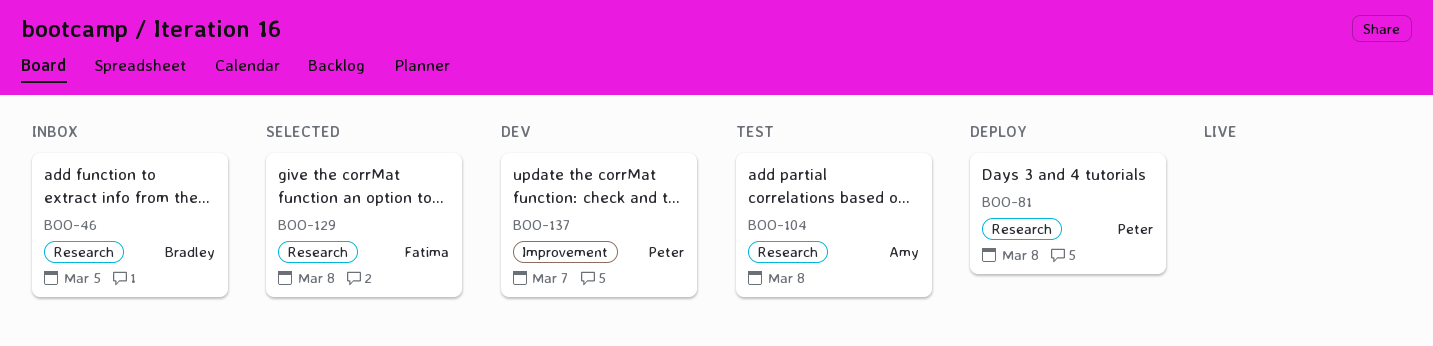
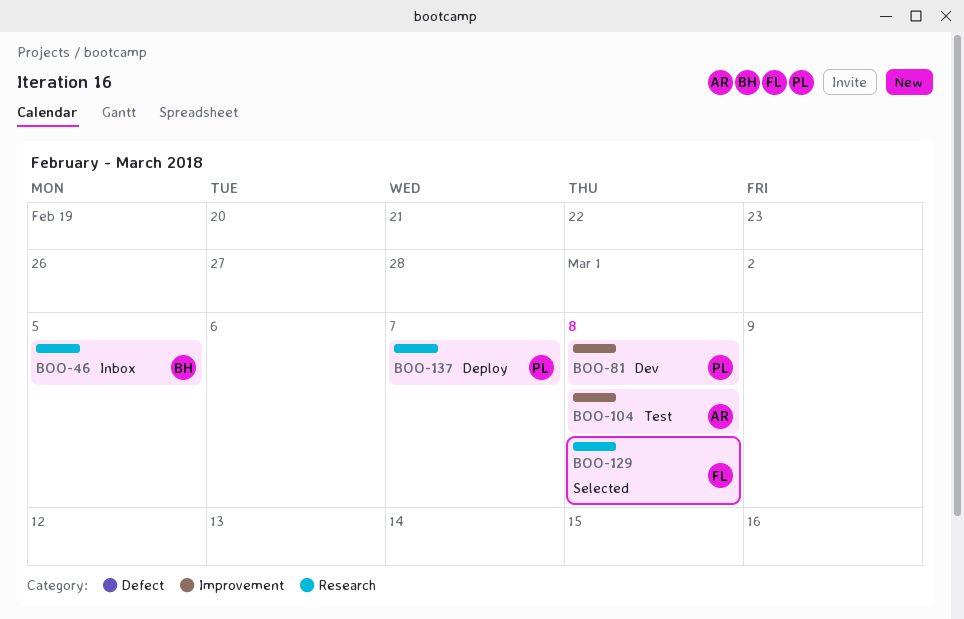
BOO-81, status: Deploy -> Dev
BOO-81, label: Research -> Improvement
BOO-104, label: Research -> Improvement
BOO-137, status: Dev -> Deploy
BOO-137, label: Improvement -> Research

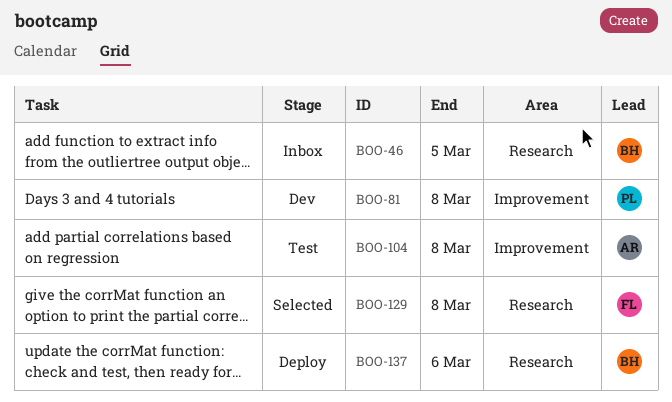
BOO-137, owner: PL -> BH
BOO-137, due: Mar 7 -> Mar 6

